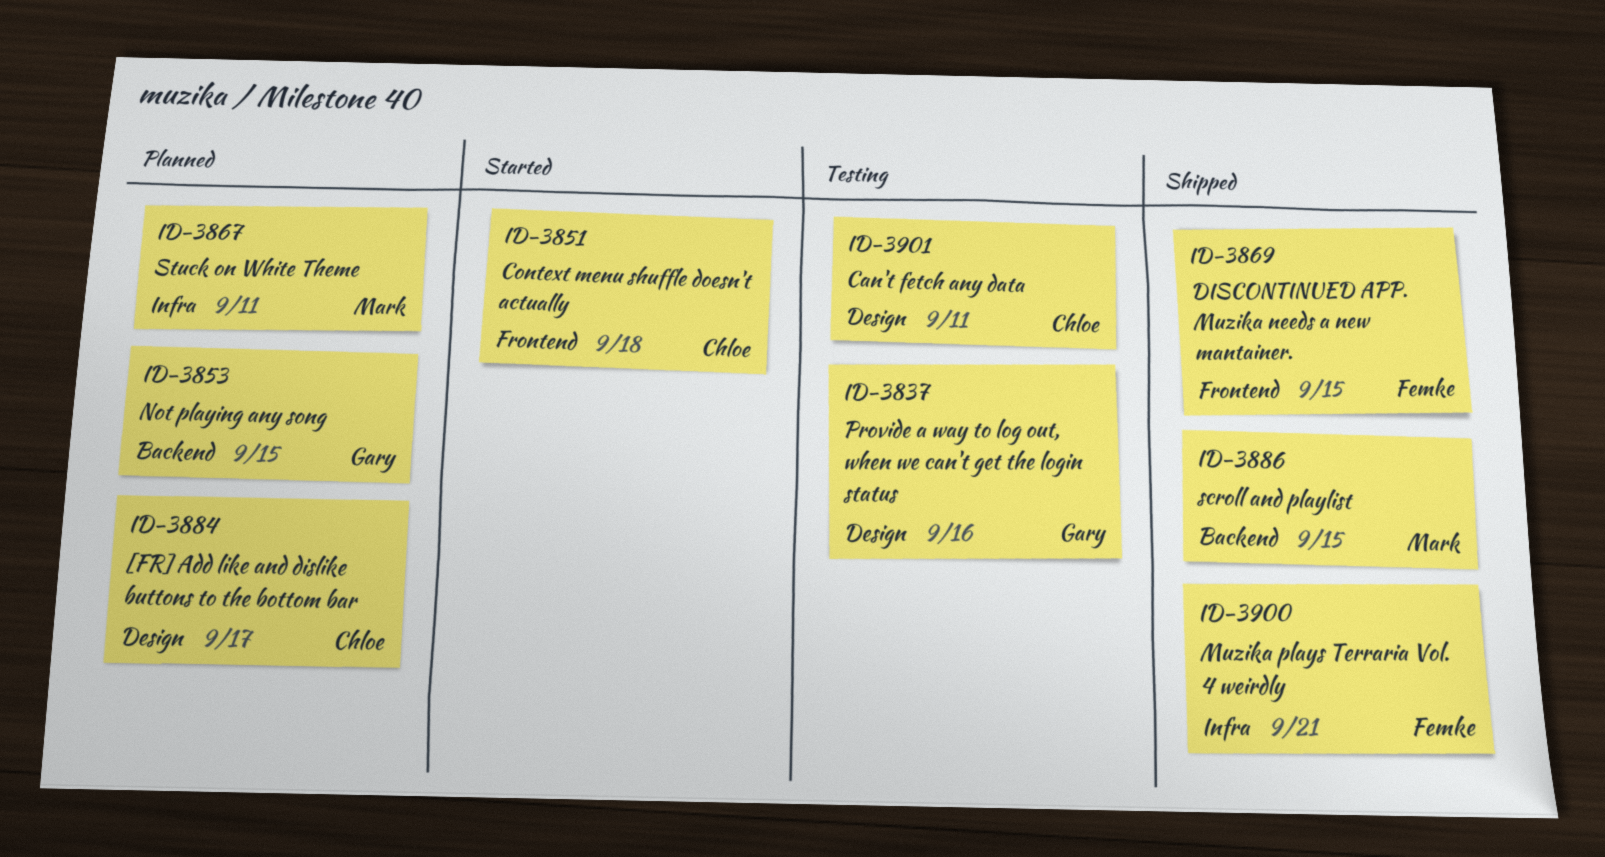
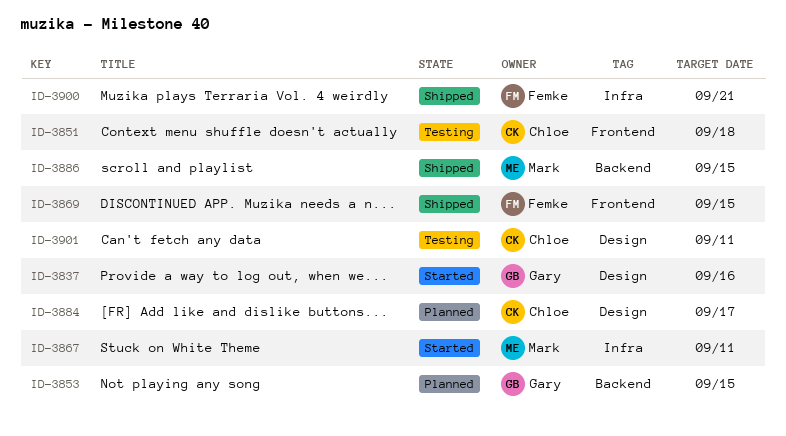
ID-3837, status: Testing -> Started
ID-3851, status: Started -> Testing
ID-3867, status: Planned -> Started

